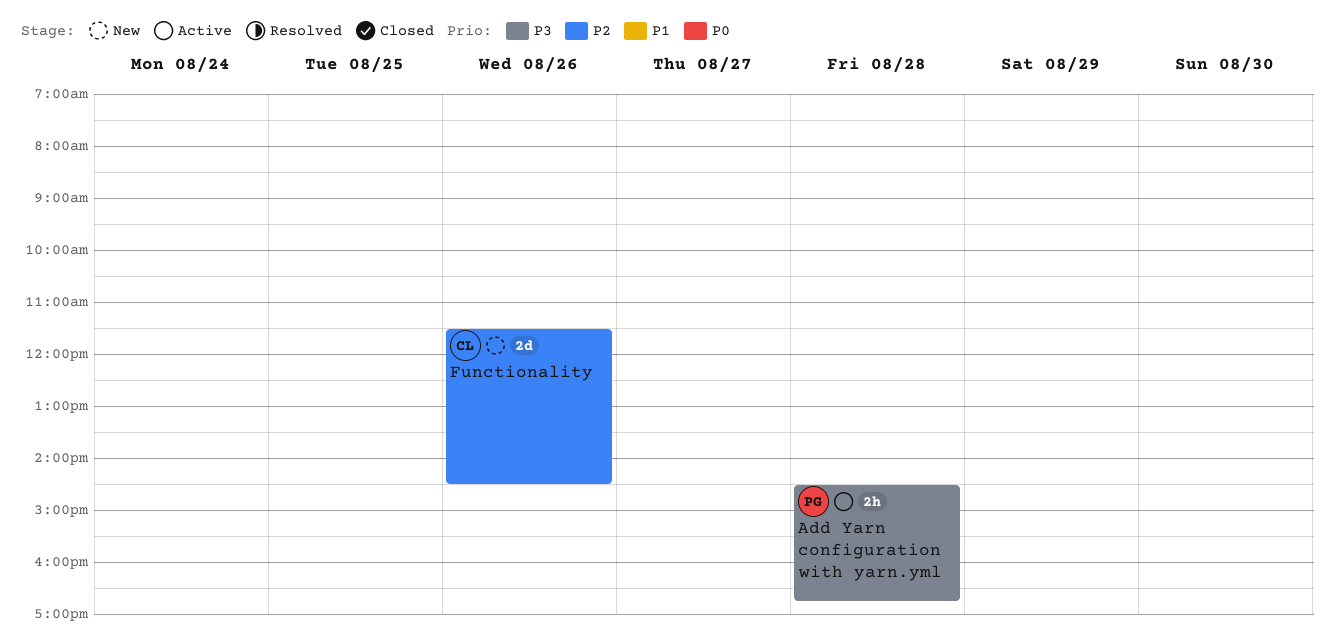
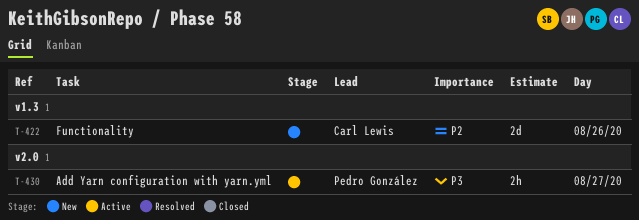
Add Yarn configuration with yarn.yml, day: Aug 28 -> Aug 27

